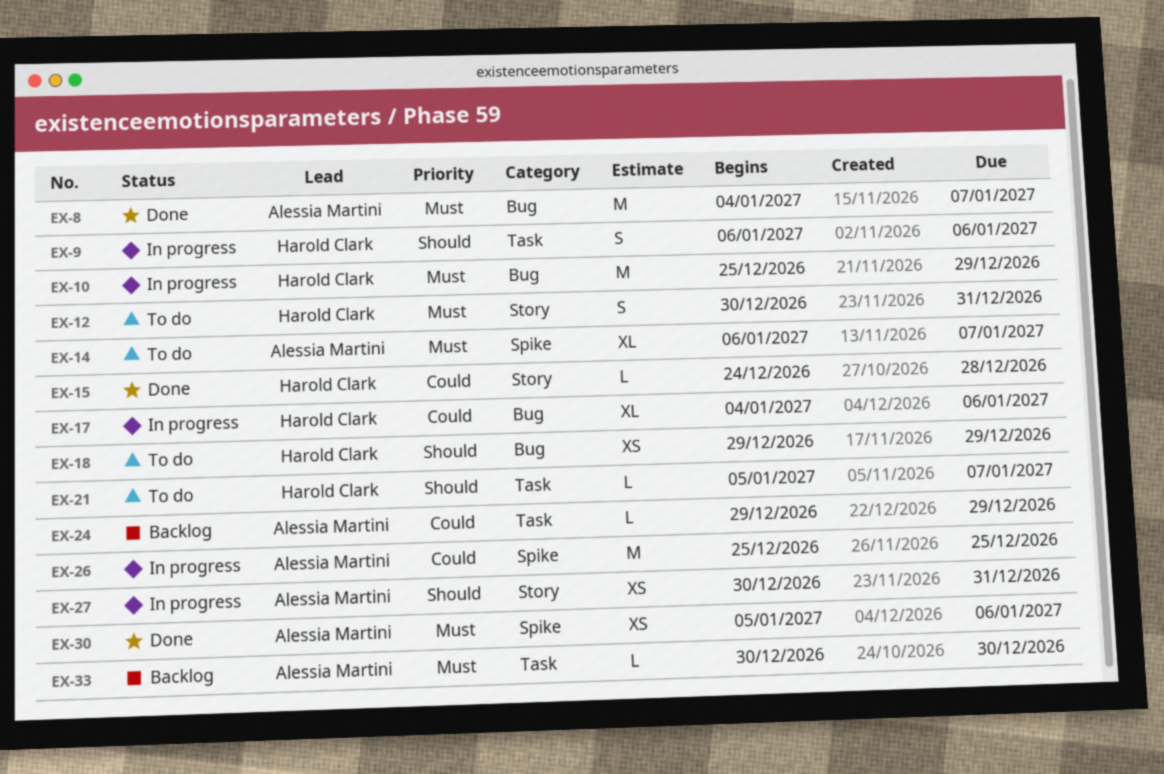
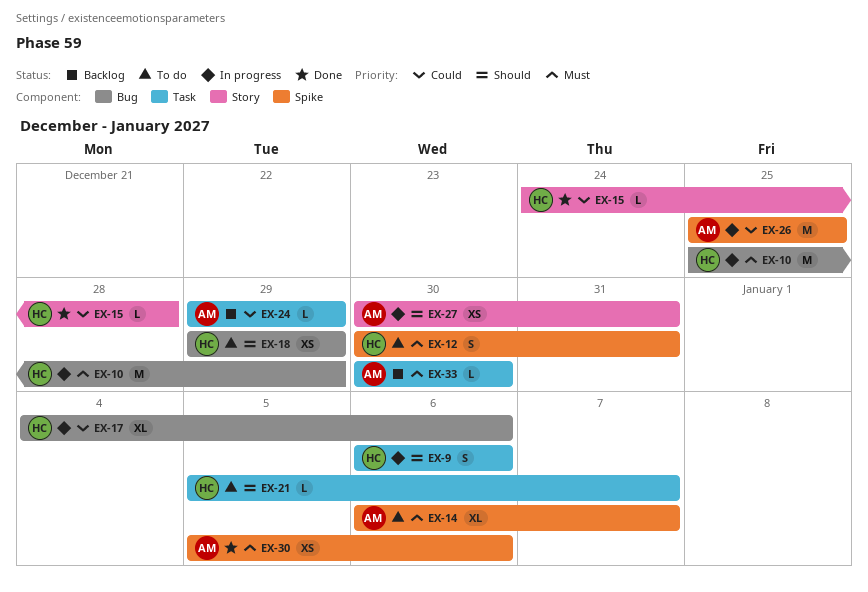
EX-8: present -> none
EX-12, label: Story -> Spike

